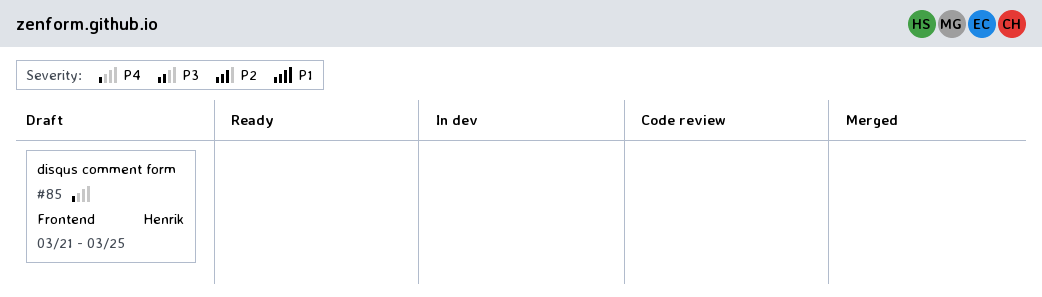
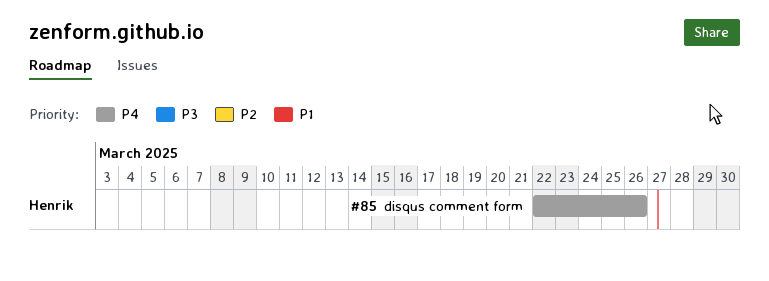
#85, start: Mar 21 -> Mar 22
#85, due: Mar 25 -> Mar 26

